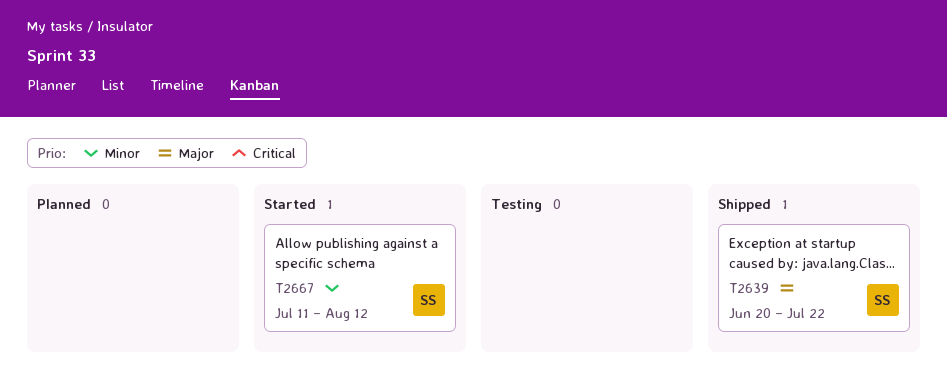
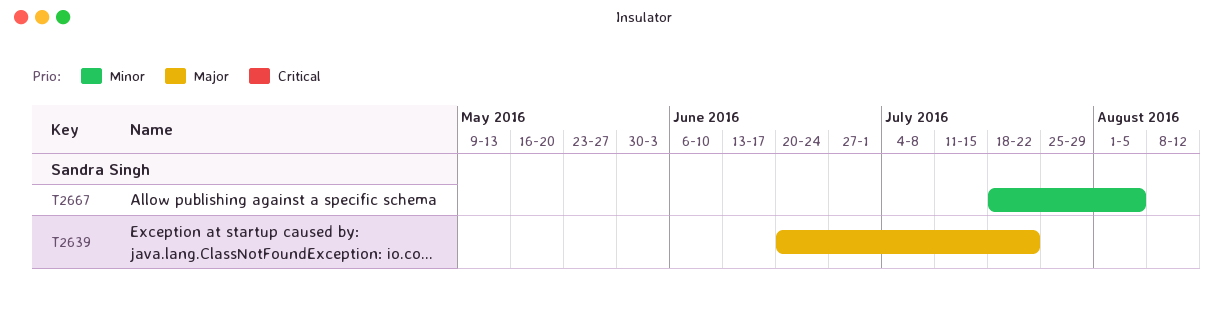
T2667, start: Jul 11 -> Jul 18
T2667, due: Aug 12 -> Aug 5

